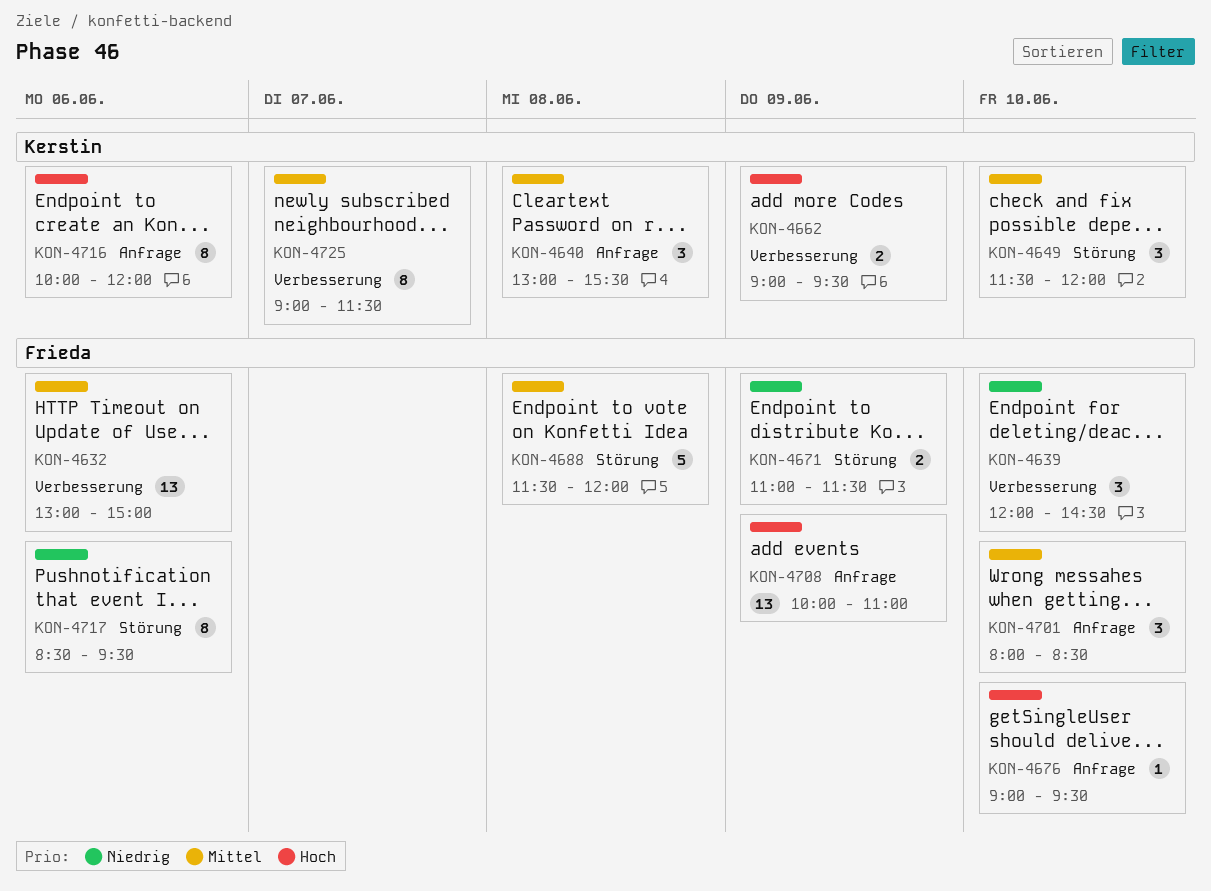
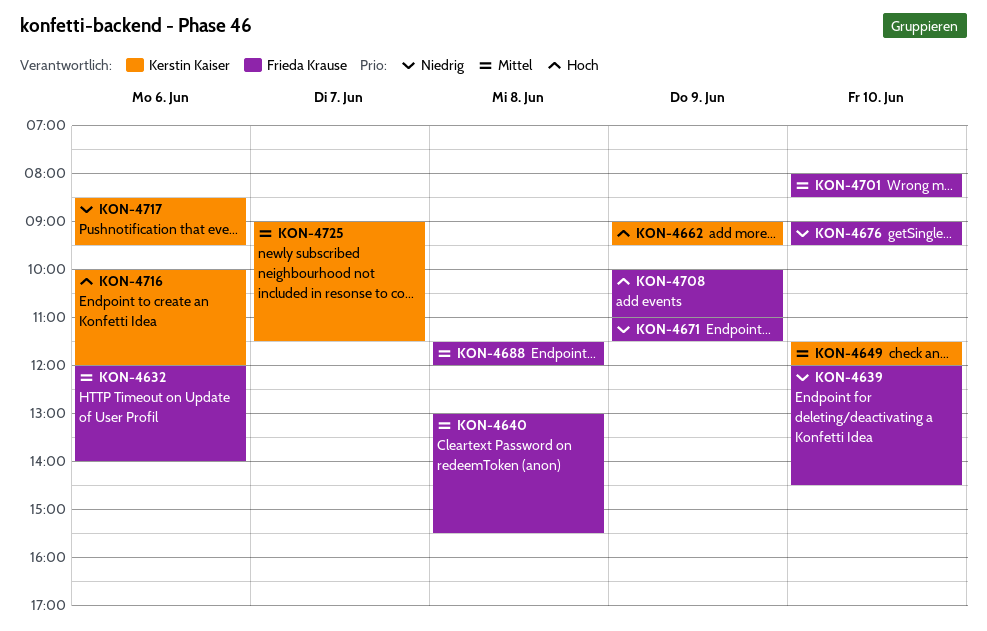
KON-4632, begins: 13:00 -> 12:00
KON-4632, ends: 15:00 -> 14:00
KON-4640, owner: Kerstin Kaiser -> Frieda Krause
KON-4676, priority: Hoch -> Niedrig
KON-4717, owner: Frieda Krause -> Kerstin Kaiser

